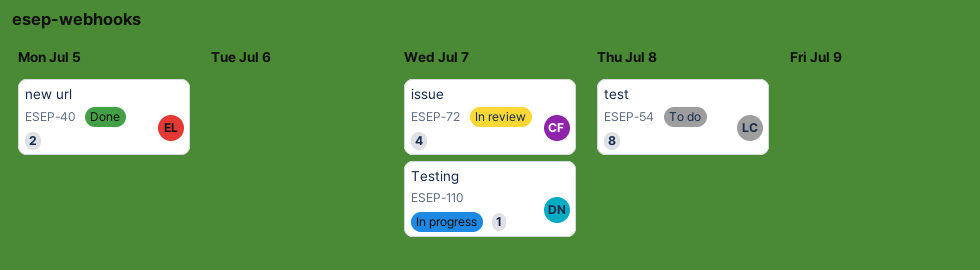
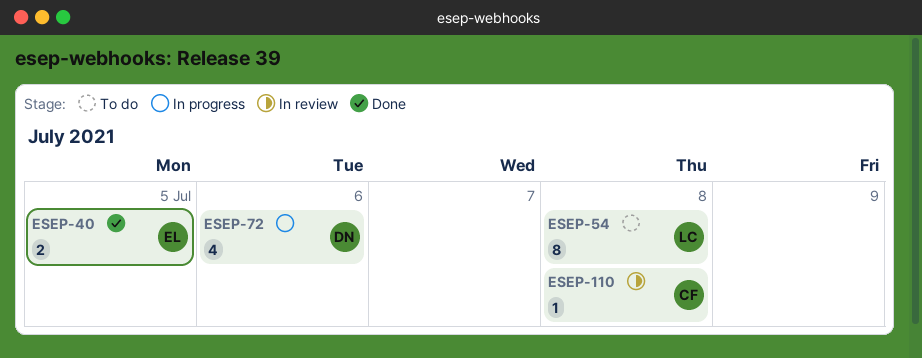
ESEP-72, status: In review -> In progress
ESEP-72, owner: CF -> DN
ESEP-72, due: Jul 7 -> Jul 6
ESEP-110, status: In progress -> In review
ESEP-110, owner: DN -> CF
ESEP-110, due: Jul 7 -> Jul 8

